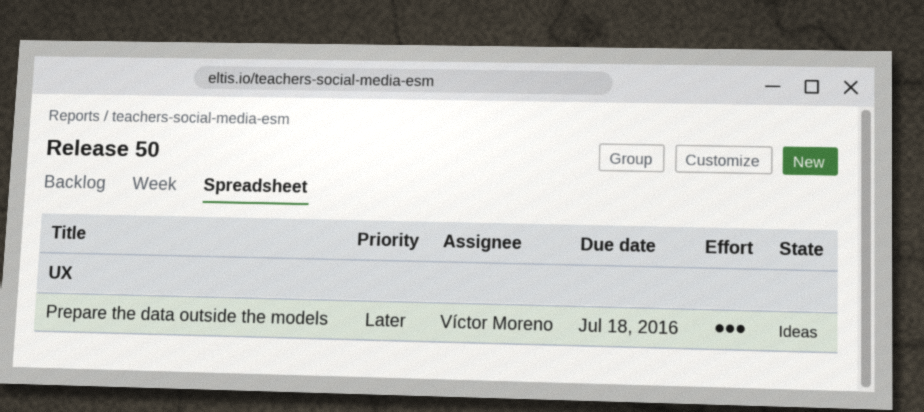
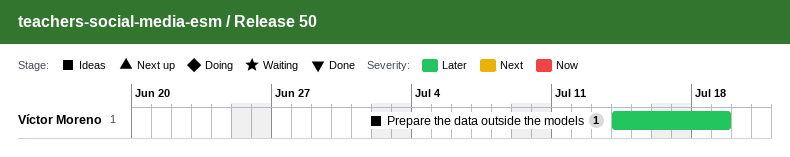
Prepare the data outside the models, estimate: 3 -> 1
Prepare the data outside the models, due: Jul 18 -> Jul 19

